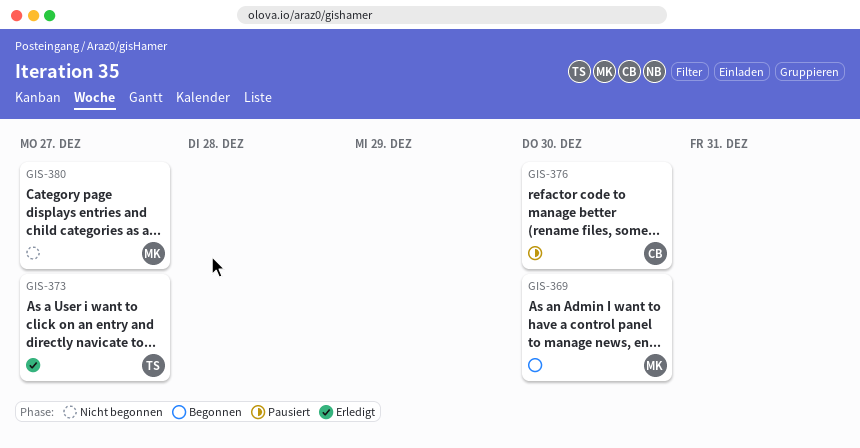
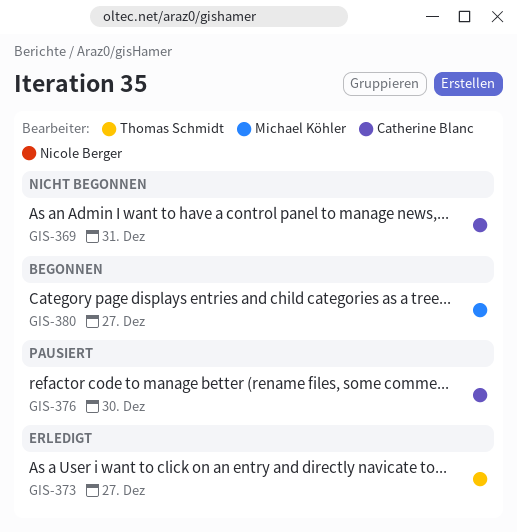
GIS-369, status: Begonnen -> Nicht begonnen
GIS-369, owner: Michael Köhler -> Catherine Blanc
GIS-369, due: Dec 30 -> Dec 31
GIS-380, status: Nicht begonnen -> Begonnen

